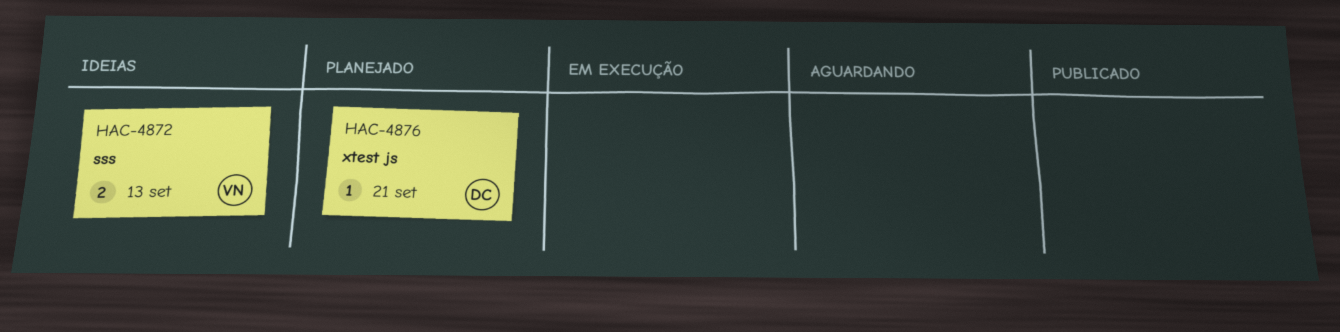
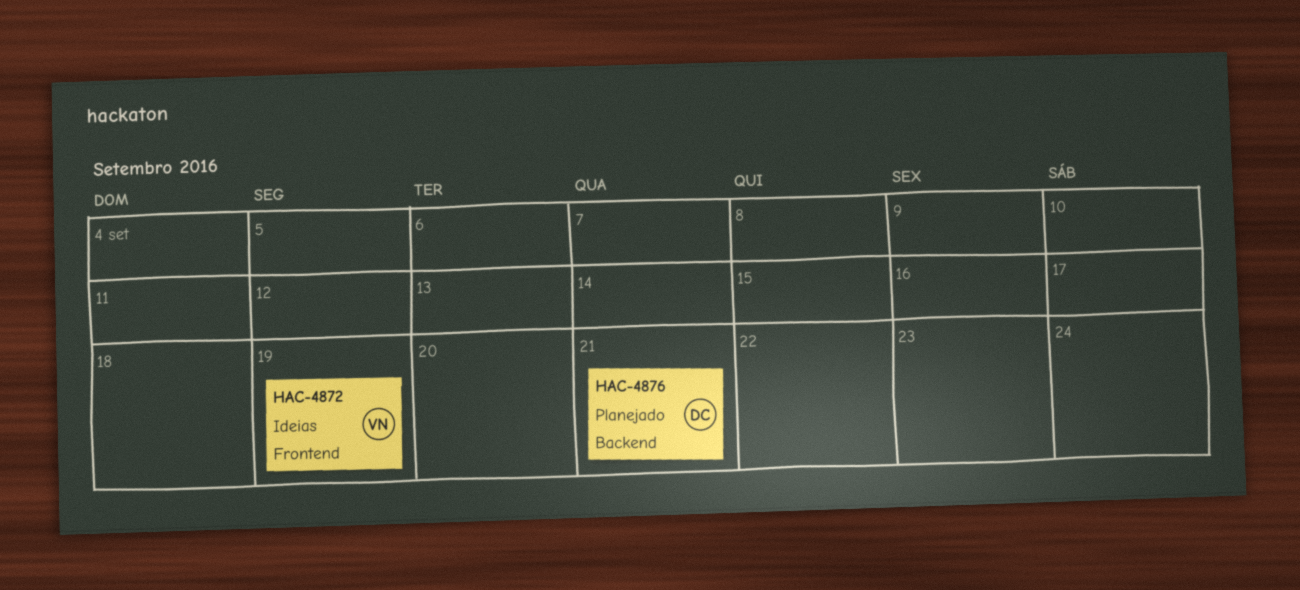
HAC-4872, due: Sep 13 -> Sep 19

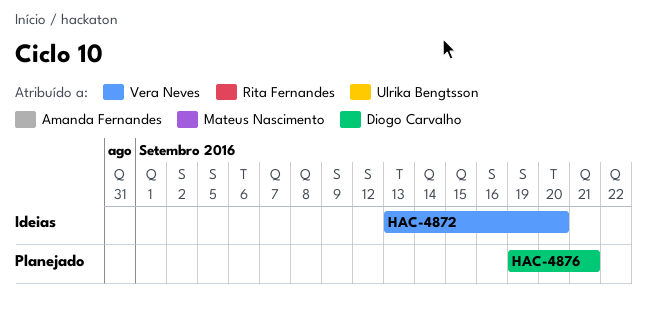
HAC-4872, due: Sep 19 -> Sep 20

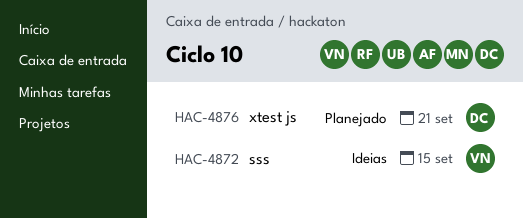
HAC-4872, due: Sep 20 -> Sep 15

